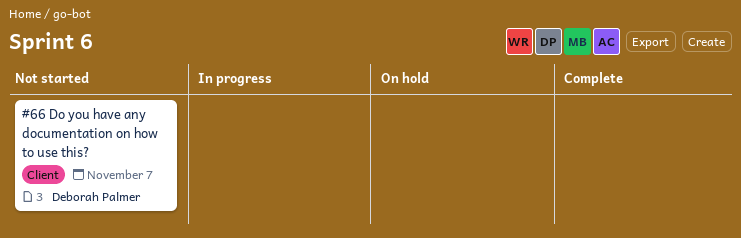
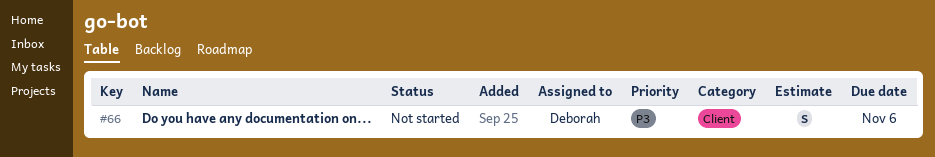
#66, due: Nov 7 -> Nov 6

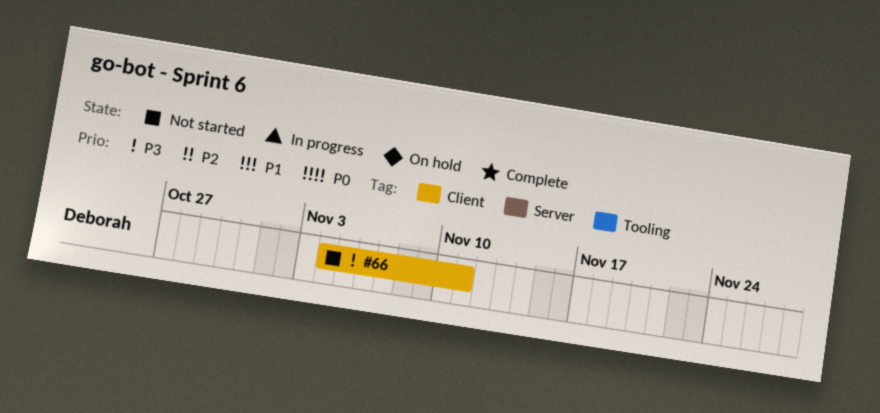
#66, due: Nov 6 -> Nov 11

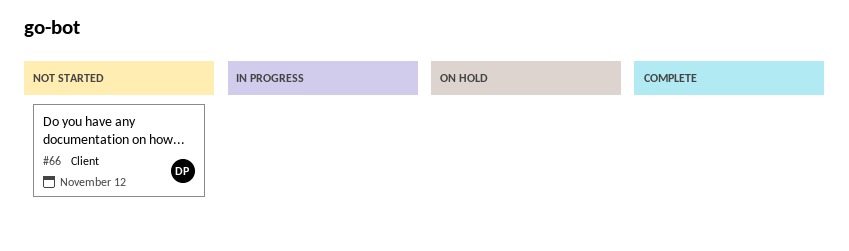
#66, due: Nov 11 -> Nov 12

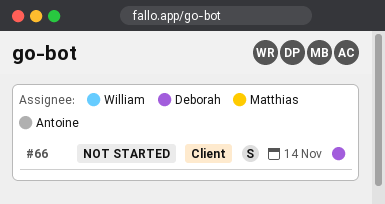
#66, due: Nov 12 -> Nov 14

